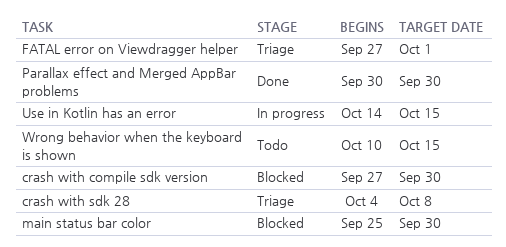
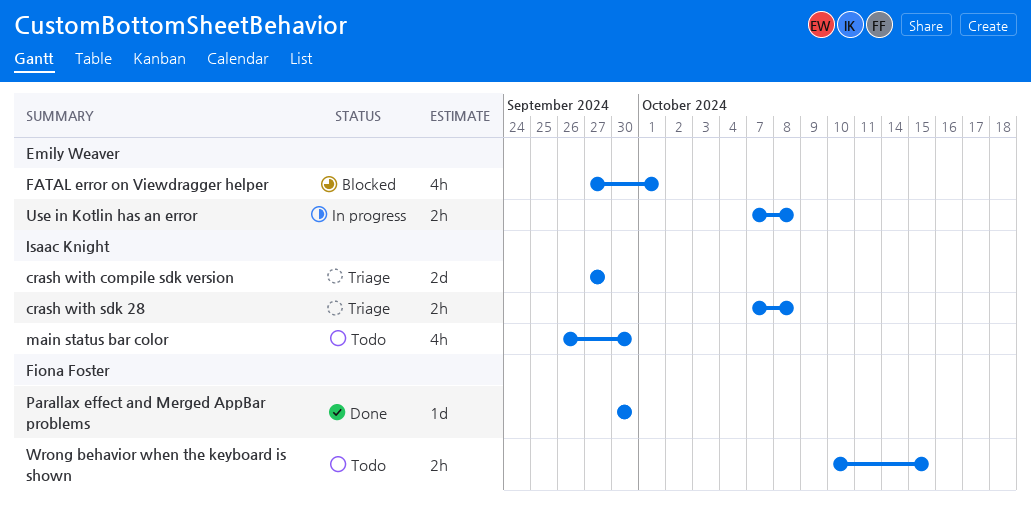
crash with compile sdk version, status: Blocked -> Triage
crash with compile sdk version, due: Sep 30 -> Sep 27
crash with sdk 28, start: Oct 4 -> Oct 7
FATAL error on Viewdragger helper, status: Triage -> Blocked
main status bar color, status: Blocked -> Todo
main status bar color, start: Sep 25 -> Sep 26
Use in Kotlin has an error, start: Oct 14 -> Oct 7
Use in Kotlin has an error, due: Oct 15 -> Oct 8

